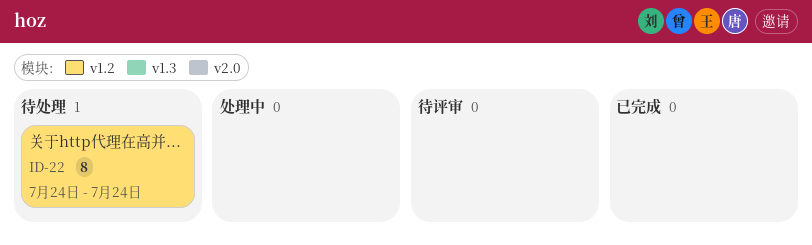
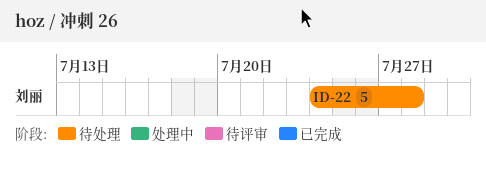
ID-22, estimate: 8 -> 5
ID-22, due: Jul 24 -> Jul 28

